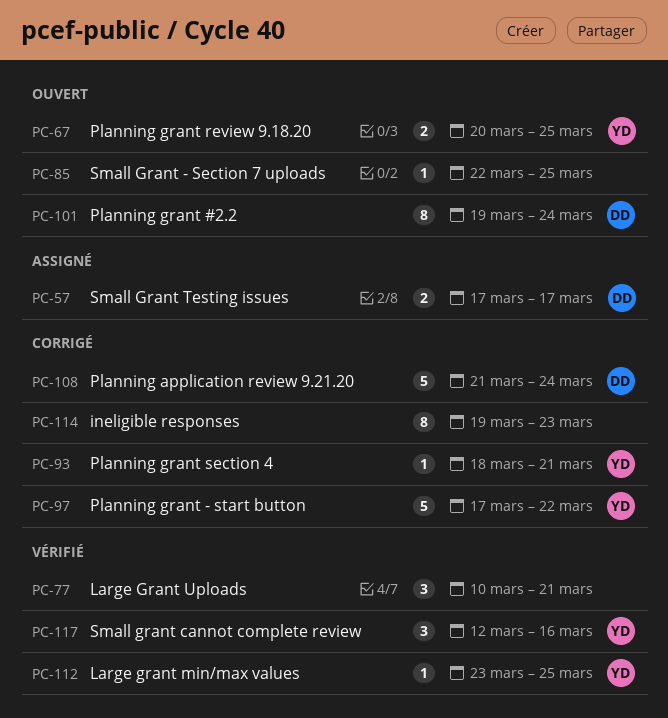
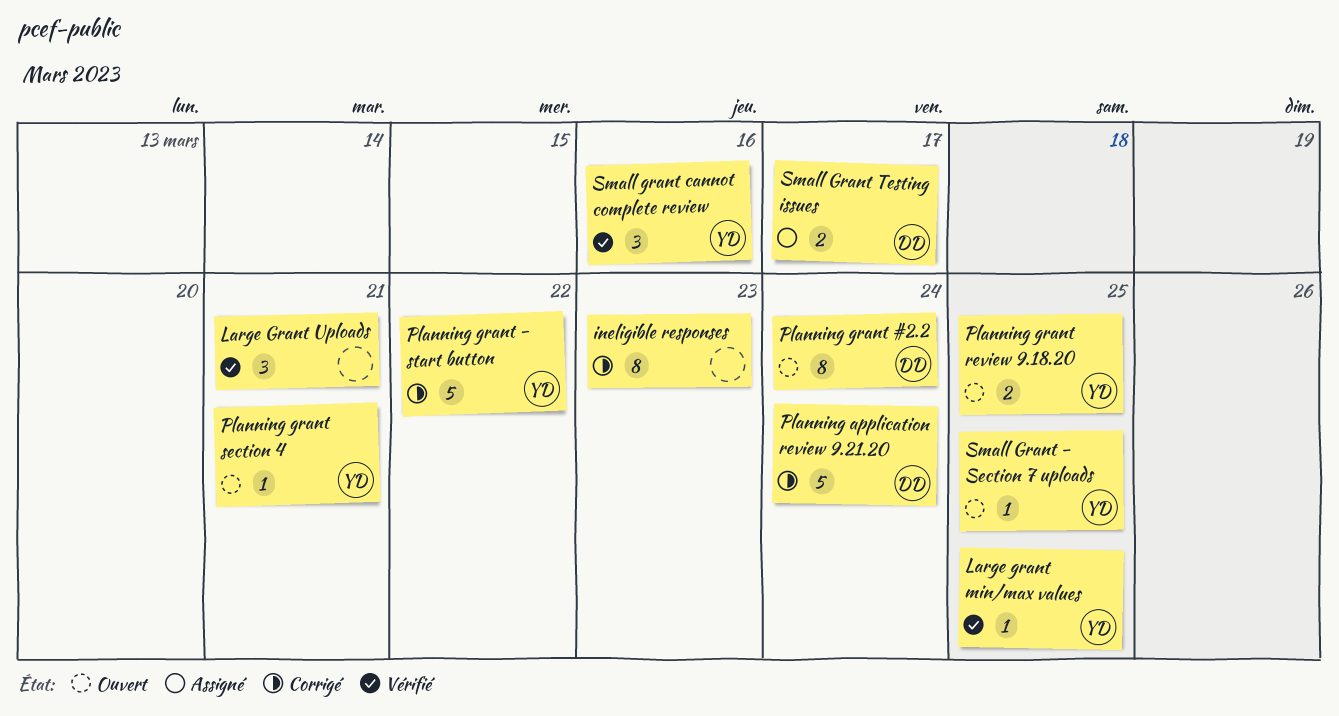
Planning grant section 4, status: Corrigé -> Ouvert
Small Grant - Section 7 uploads, owner: none -> YD

